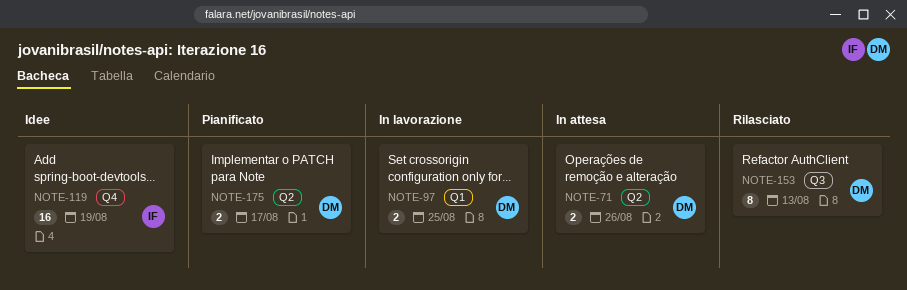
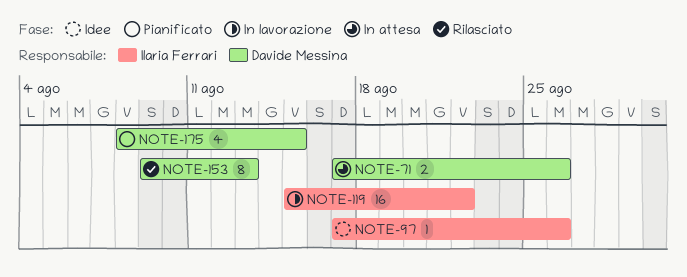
NOTE-97, status: In lavorazione -> Idee
NOTE-97, owner: Davide Messina -> Ilaria Ferrari
NOTE-97, estimate: 2 -> 1
NOTE-97, due: Aug 25 -> Aug 26
NOTE-119, status: Idee -> In lavorazione
NOTE-119, due: Aug 19 -> Aug 22
NOTE-175, estimate: 2 -> 4
NOTE-175, due: Aug 17 -> Aug 15

